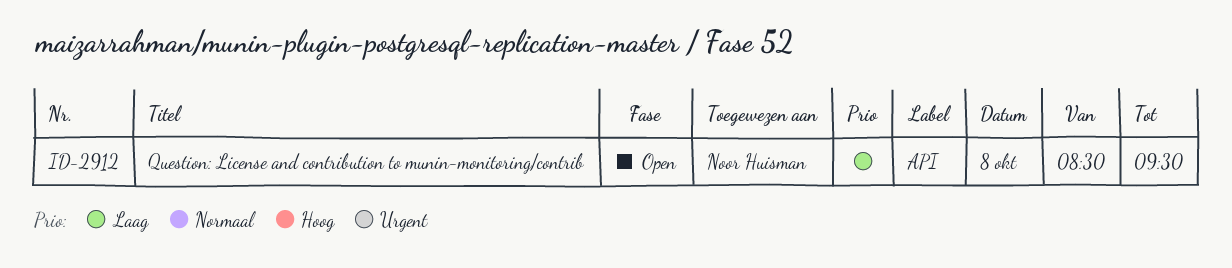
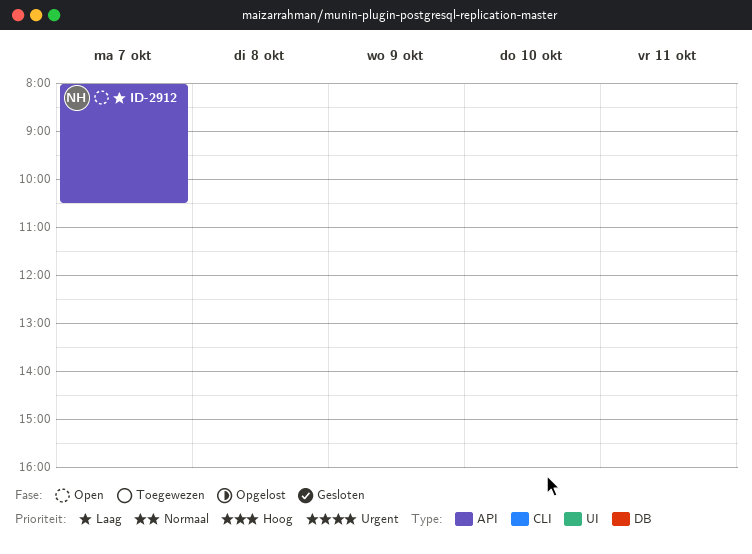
ID-2912, day: Oct 8 -> Oct 7
ID-2912, begins: 08:30 -> 08:00
ID-2912, ends: 09:30 -> 10:30

